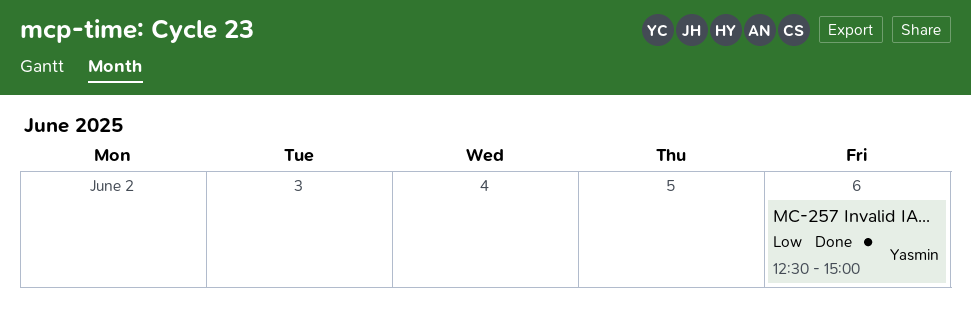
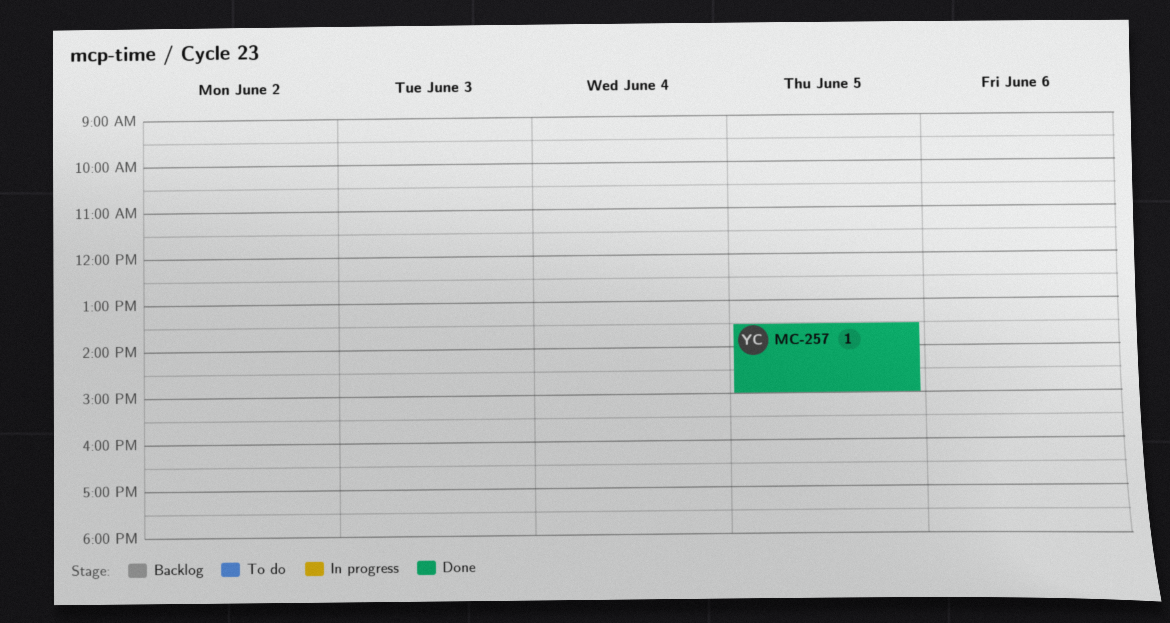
MC-257, day: Jun 6 -> Jun 5
MC-257, begins: 12:30 -> 13:30

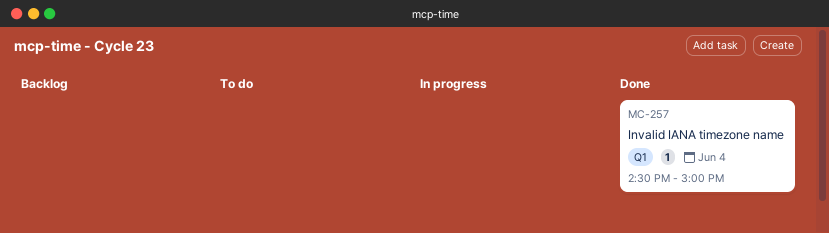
MC-257, day: Jun 5 -> Jun 4
MC-257, begins: 13:30 -> 14:30

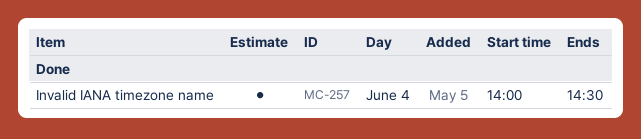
MC-257, begins: 14:30 -> 14:00
MC-257, ends: 15:00 -> 14:30

